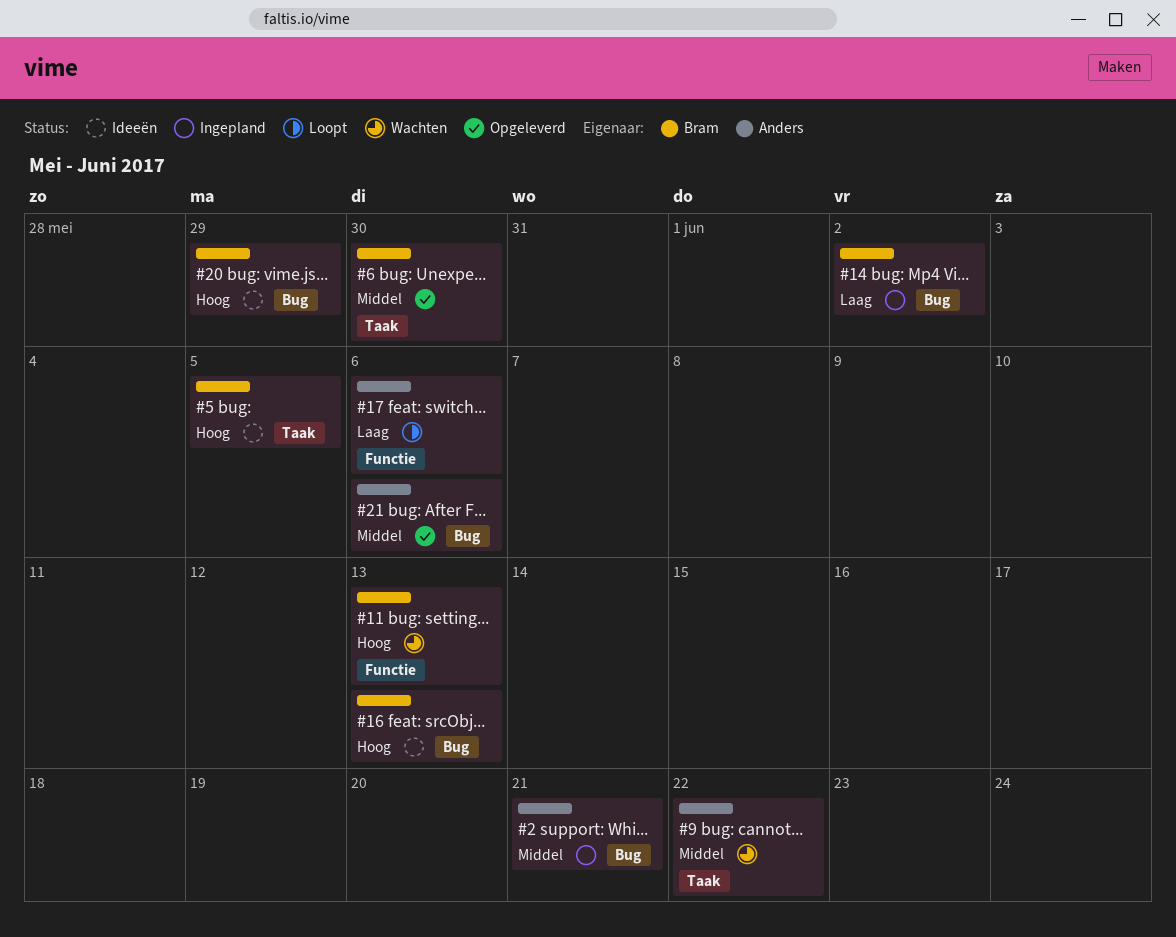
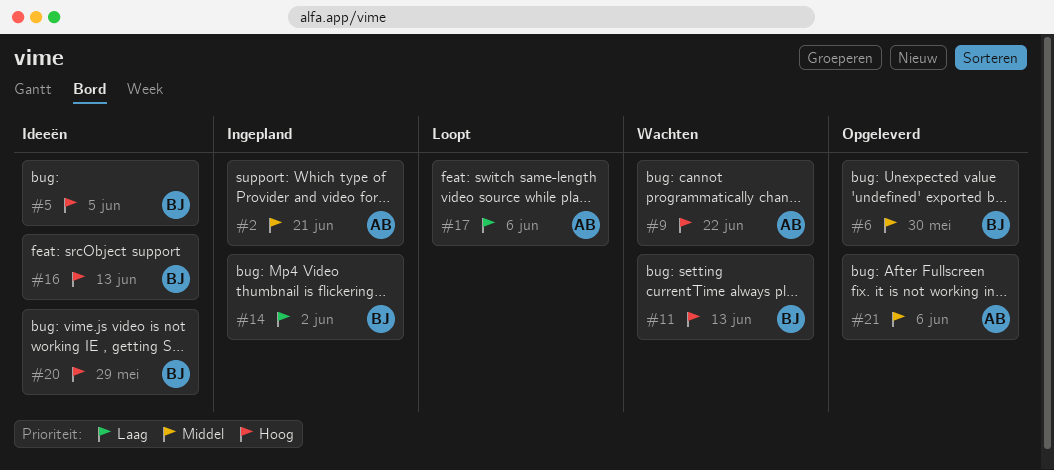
#9, priority: Middel -> Hoog

